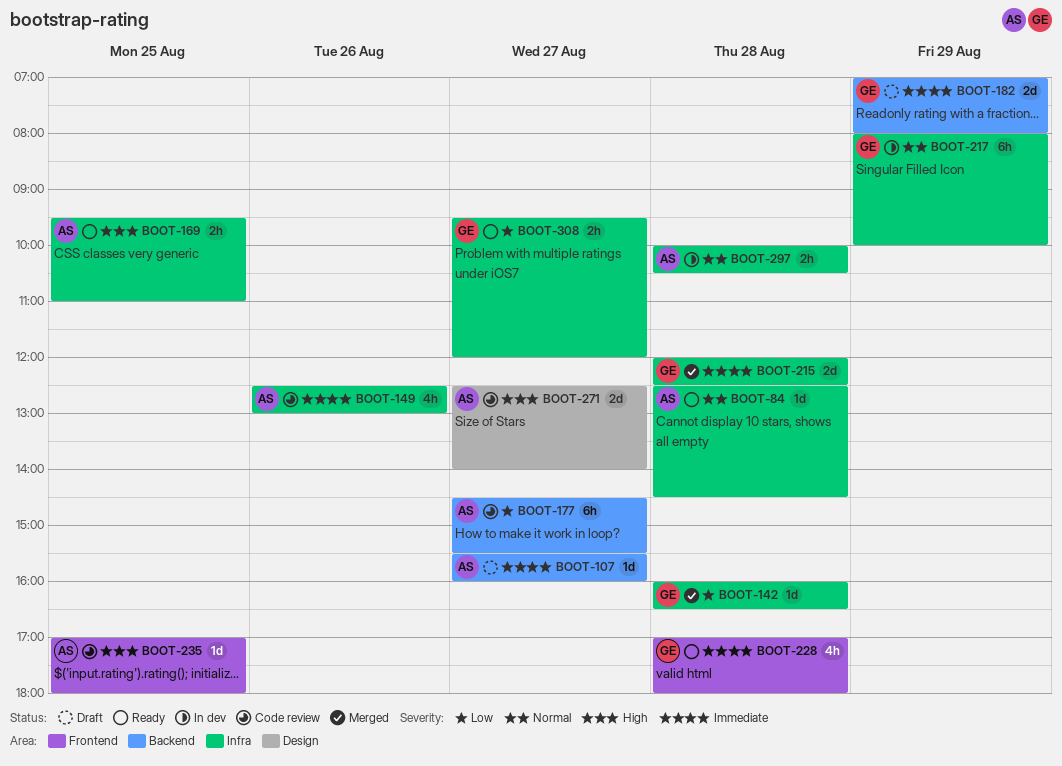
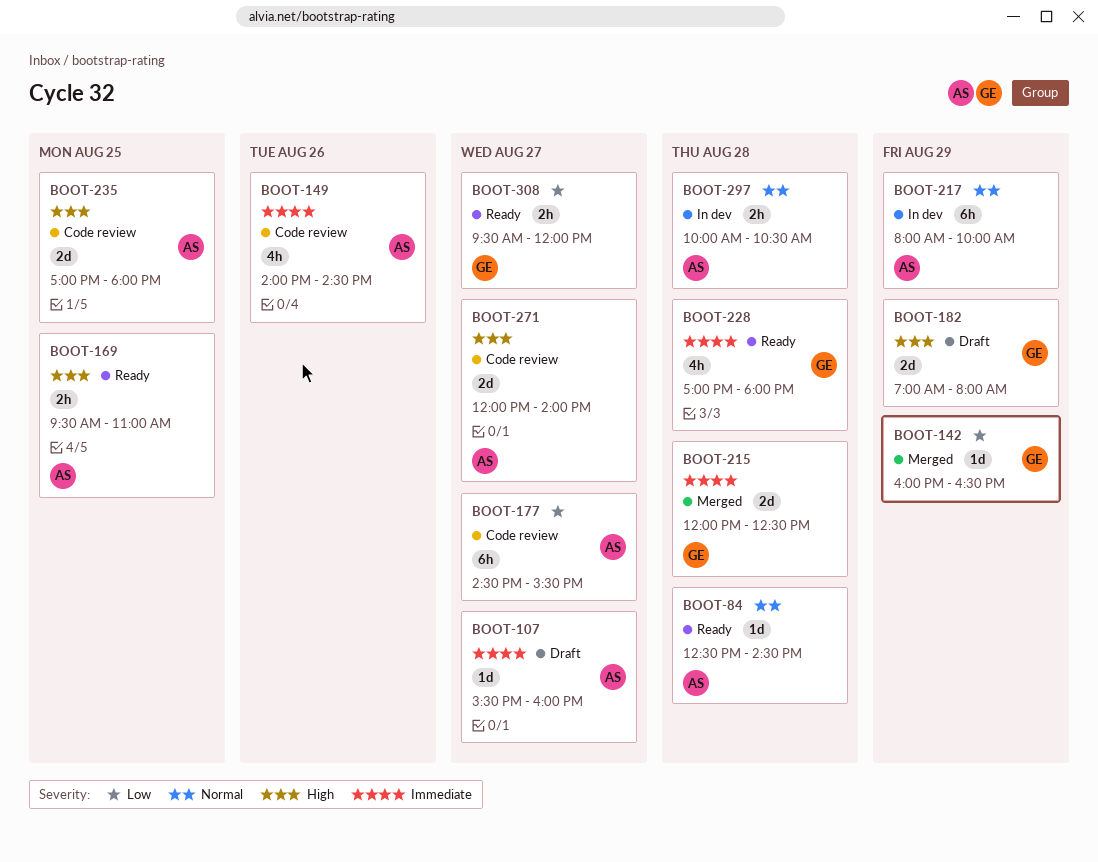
BOOT-142, day: Aug 28 -> Aug 29
BOOT-149, begins: 12:30 -> 14:00
BOOT-149, ends: 13:00 -> 14:30
BOOT-182, priority: Immediate -> High
BOOT-217, owner: GE -> AS
BOOT-235, estimate: 1d -> 2d
BOOT-271, begins: 12:30 -> 12:00

